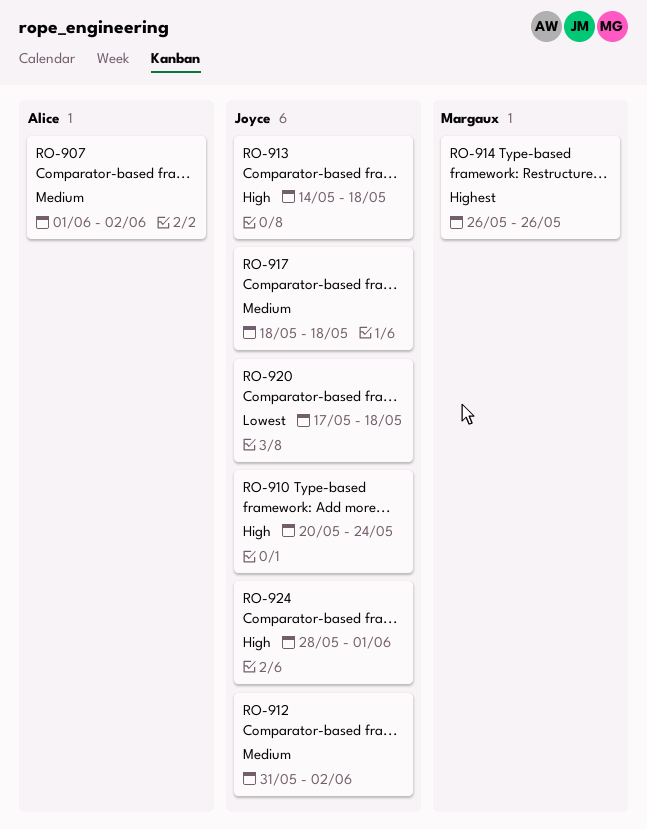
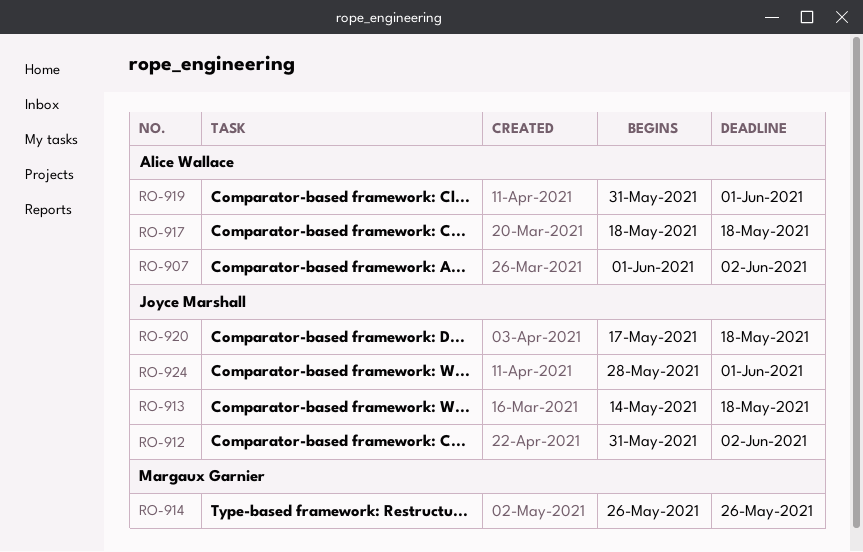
RO-910: present -> none
RO-917, owner: Joyce Marshall -> Alice Wallace
RO-919: none -> present

